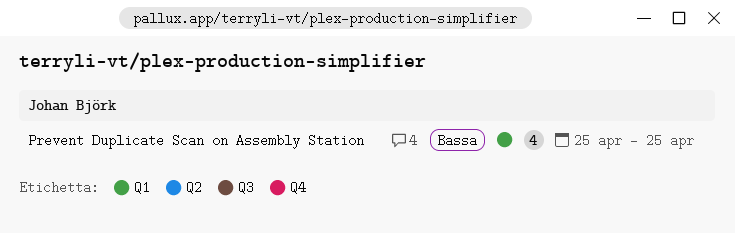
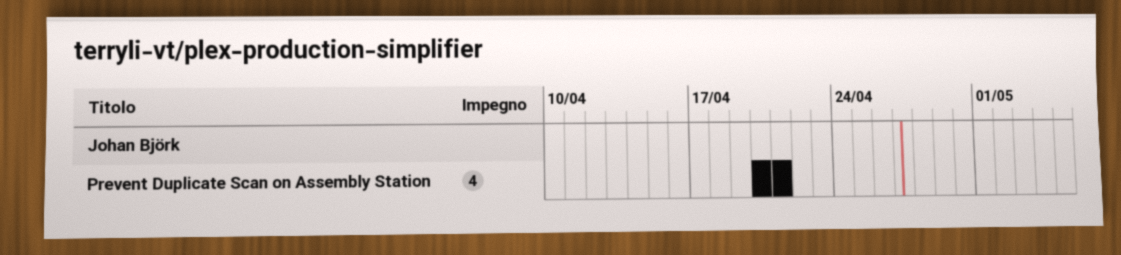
Prevent Duplicate Scan on Assembly Station, start: Apr 25 -> Apr 20
Prevent Duplicate Scan on Assembly Station, due: Apr 25 -> Apr 21

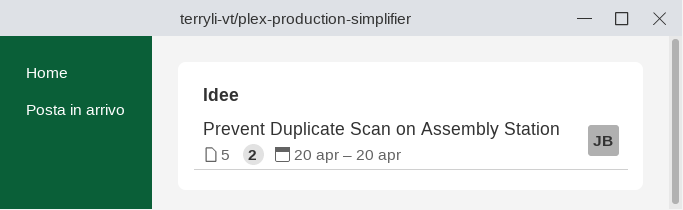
Prevent Duplicate Scan on Assembly Station, estimate: 4 -> 2
Prevent Duplicate Scan on Assembly Station, due: Apr 21 -> Apr 20

